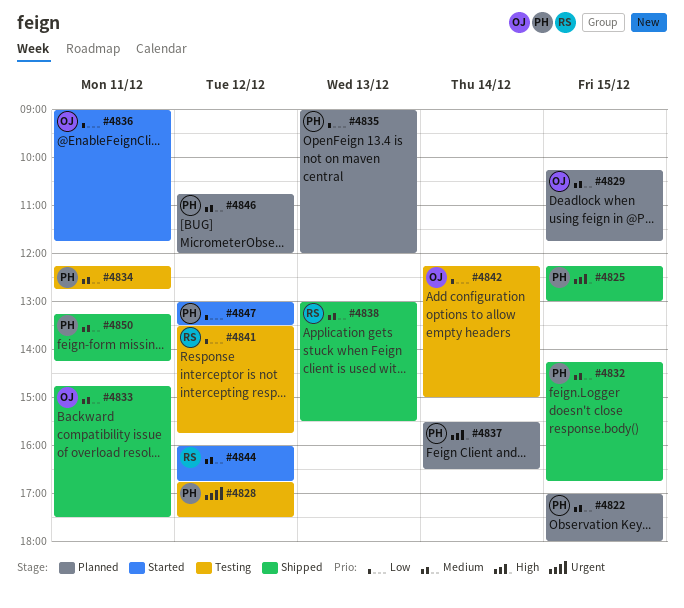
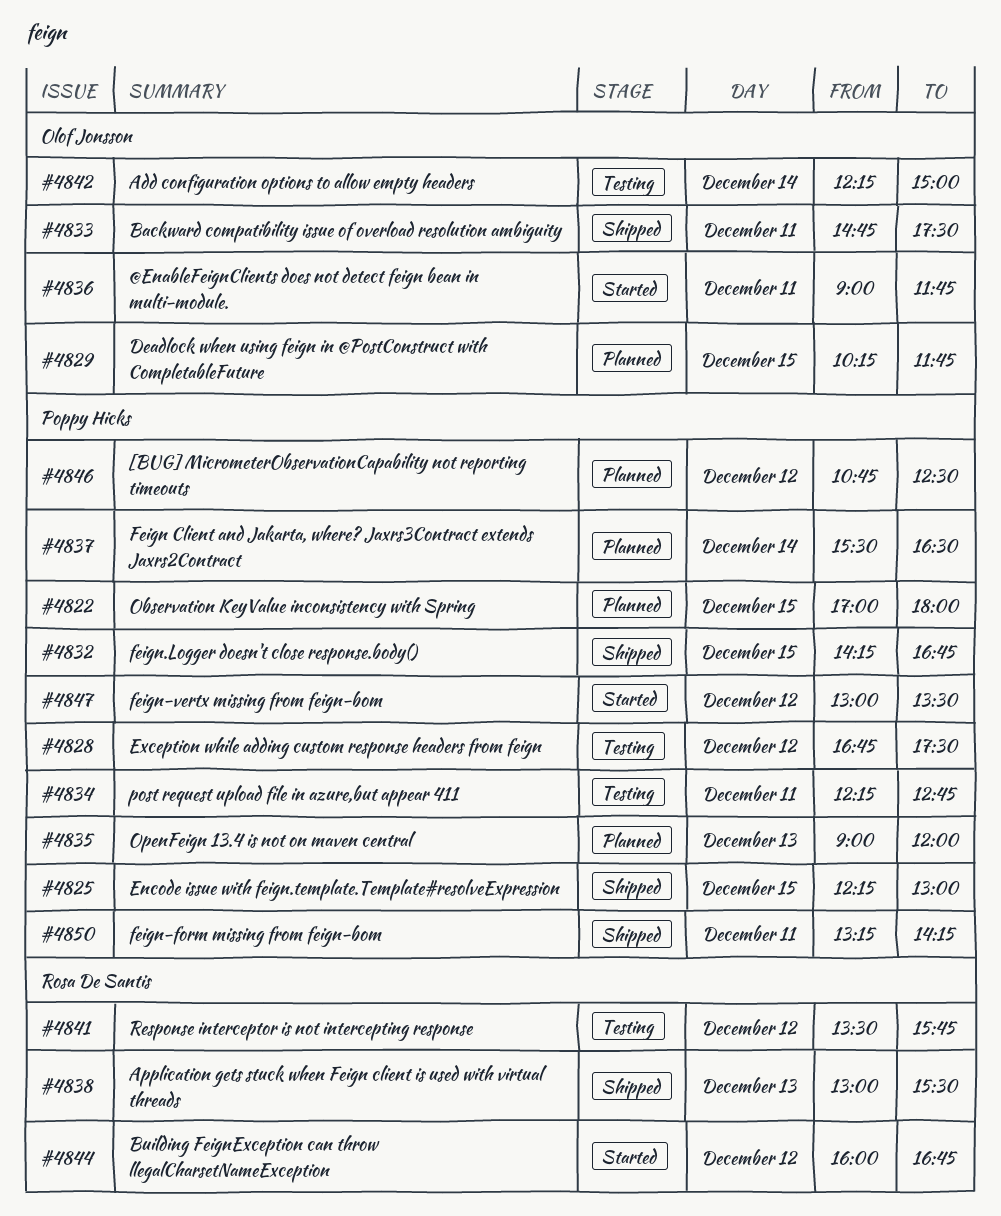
#4846, ends: 12:00 -> 12:30

